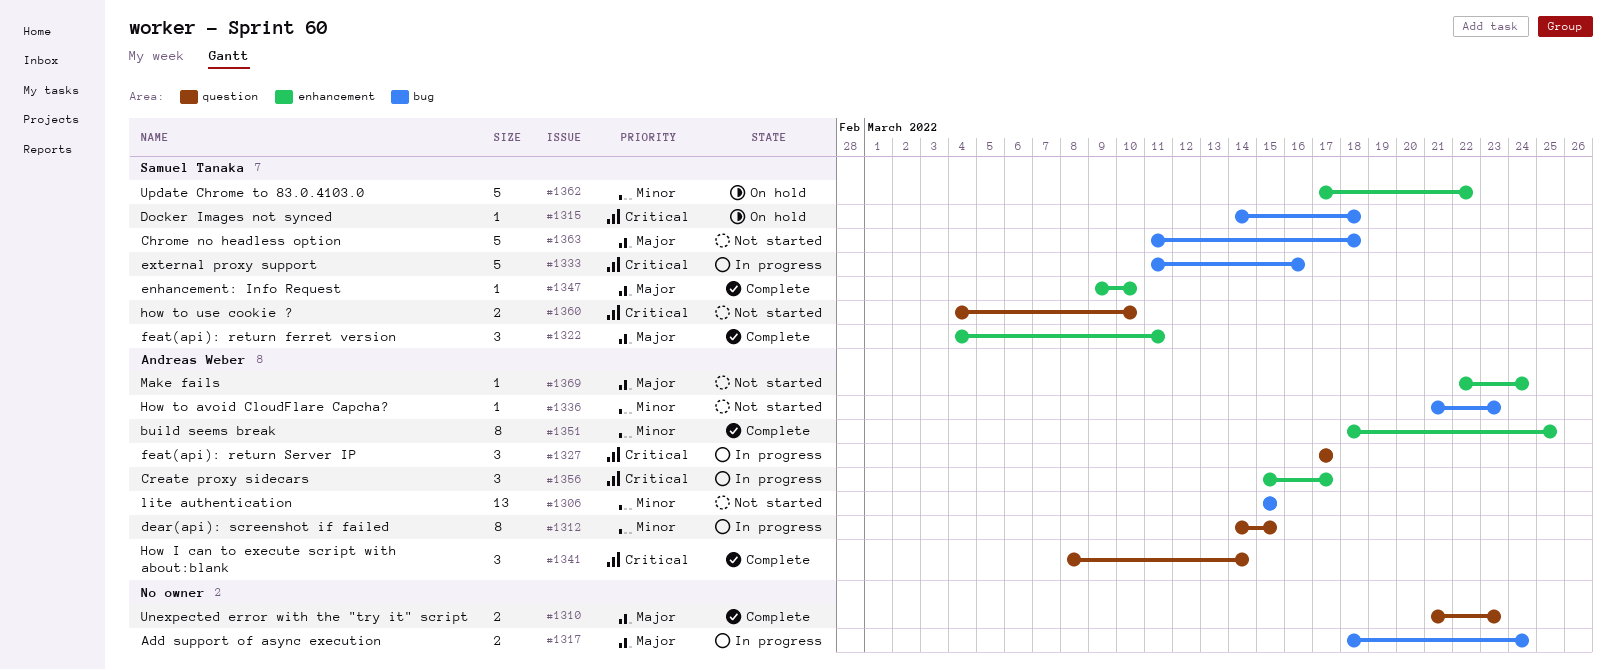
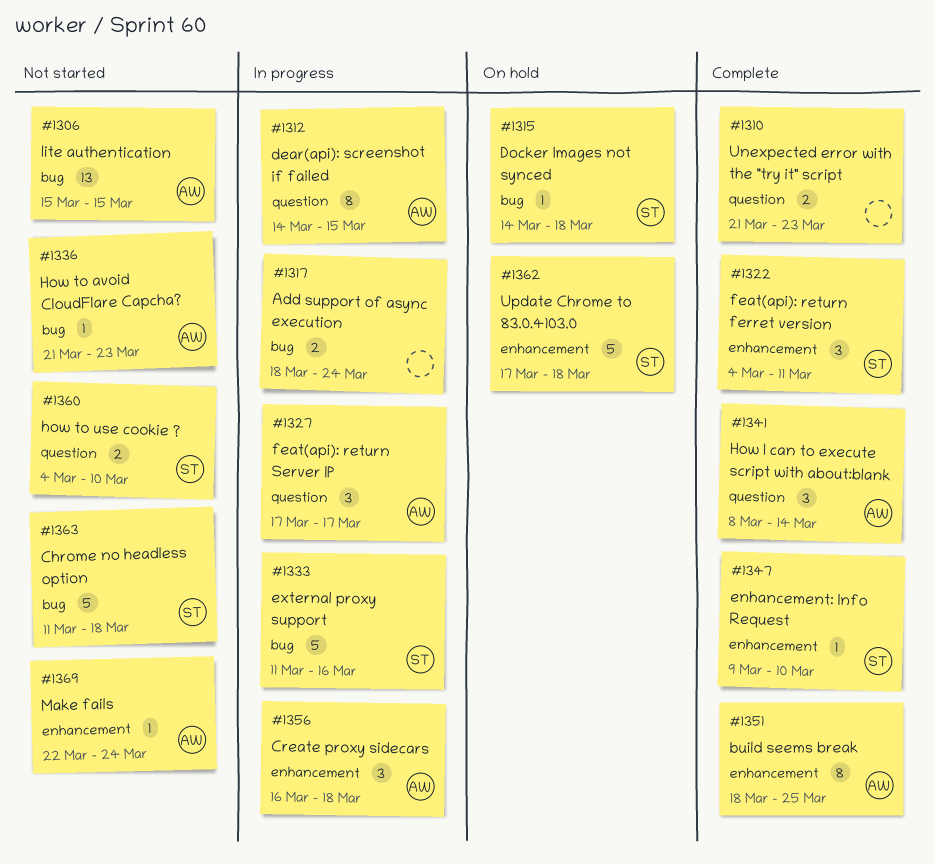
#1356, start: Mar 15 -> Mar 16
#1356, due: Mar 17 -> Mar 18
#1362, due: Mar 22 -> Mar 18

